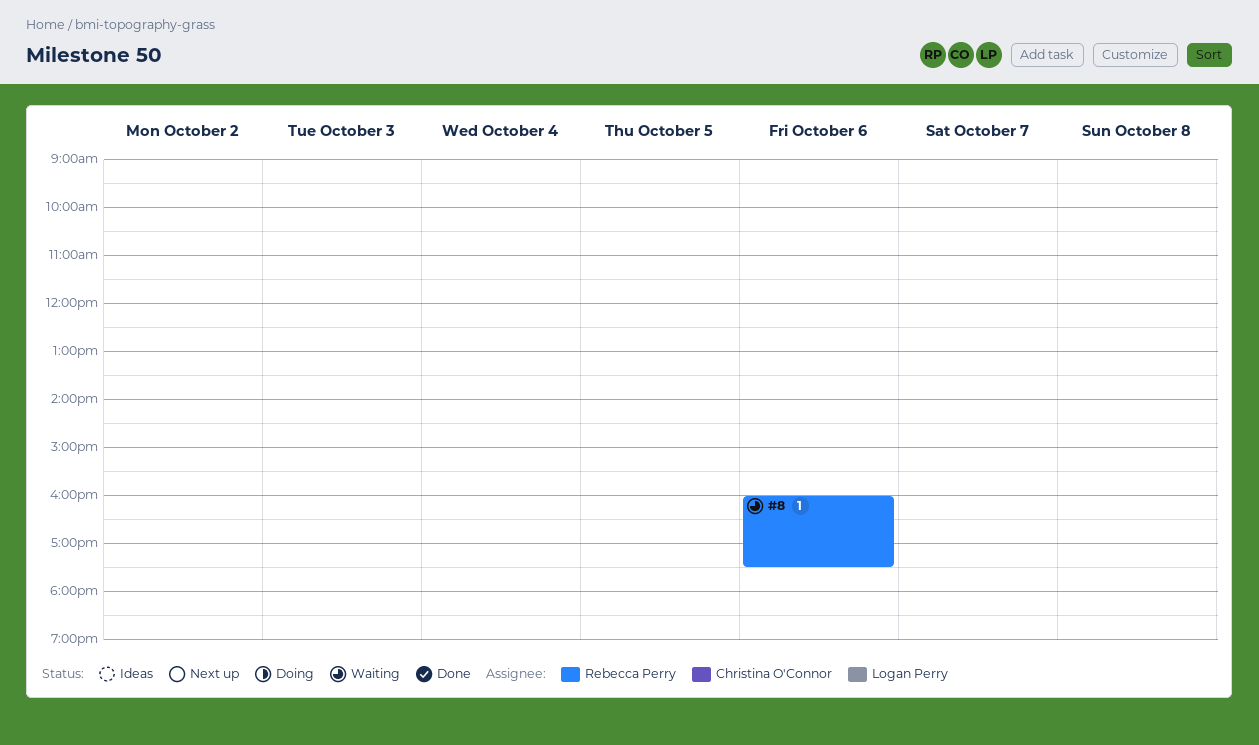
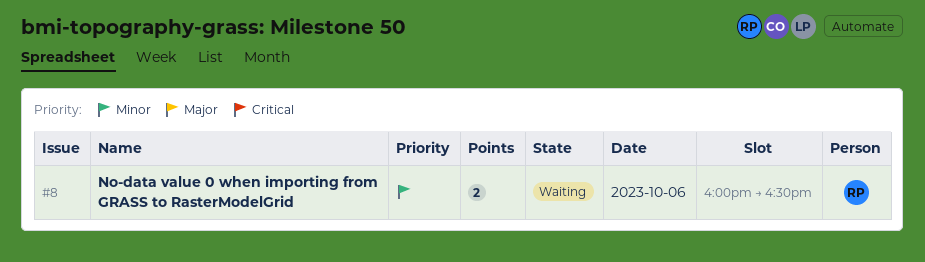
#8, estimate: 1 -> 2
#8, ends: 17:30 -> 16:30

